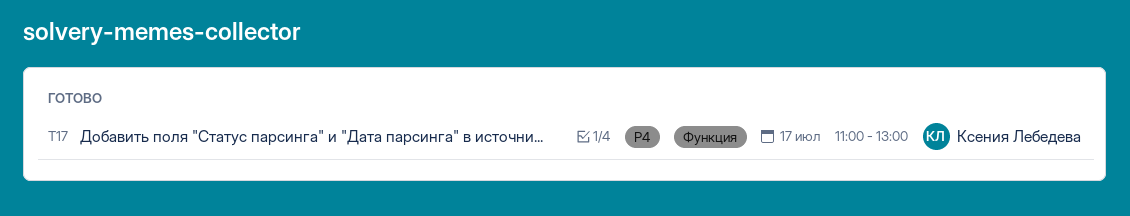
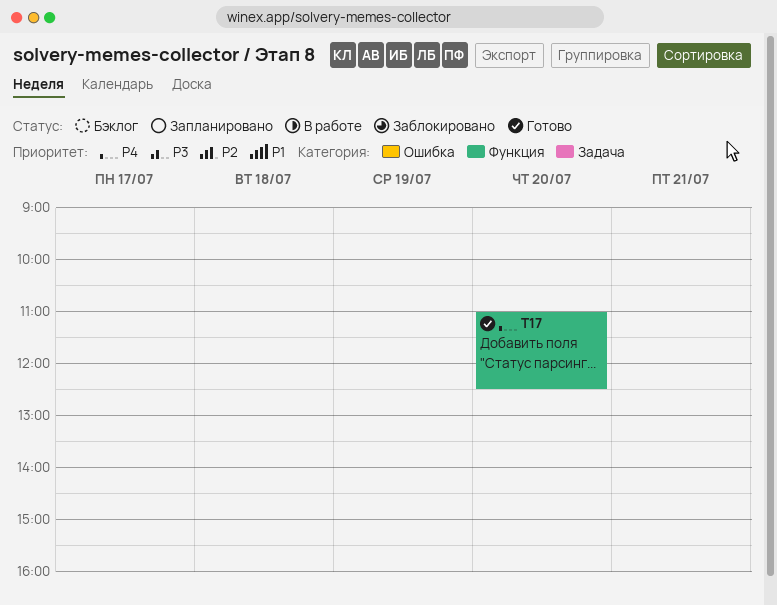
T17, day: Jul 17 -> Jul 20
T17, ends: 13:00 -> 12:30

